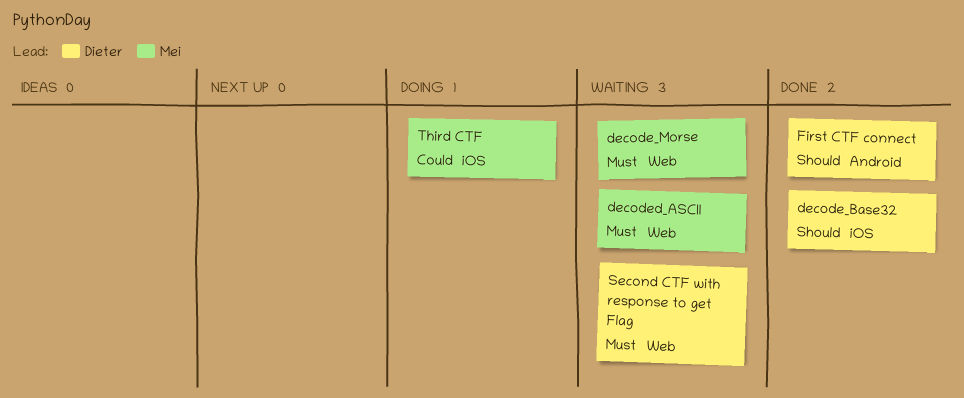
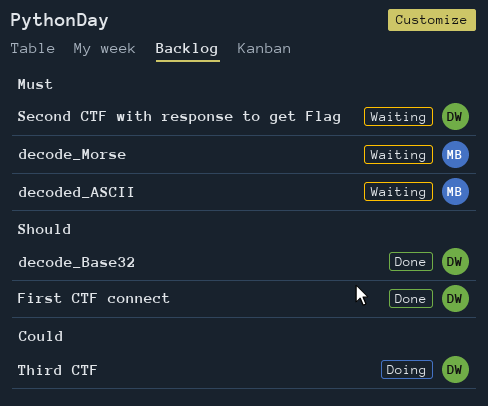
Third CTF, owner: Mei -> Dieter

